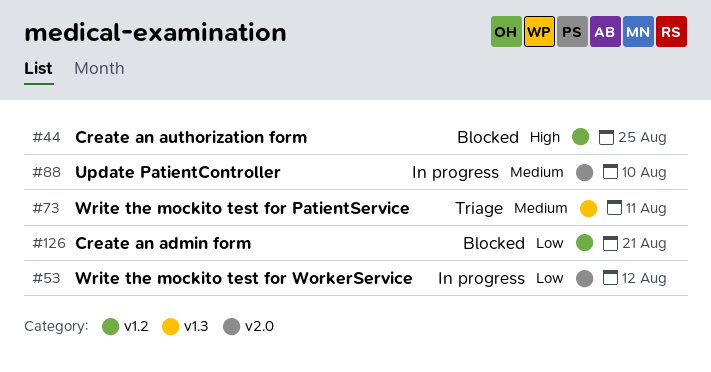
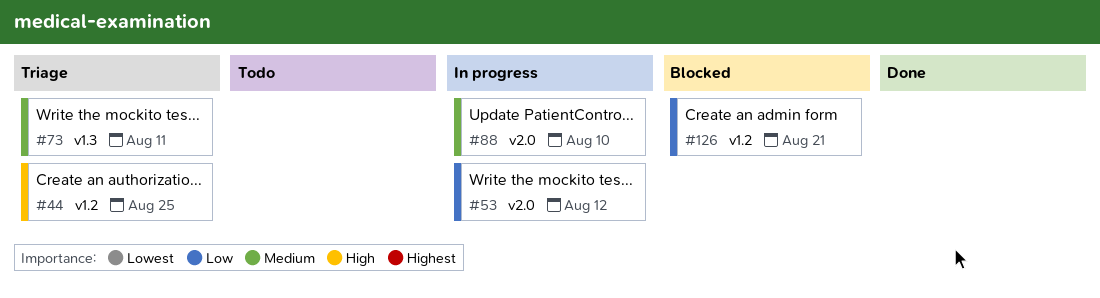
#44, status: Blocked -> Triage

